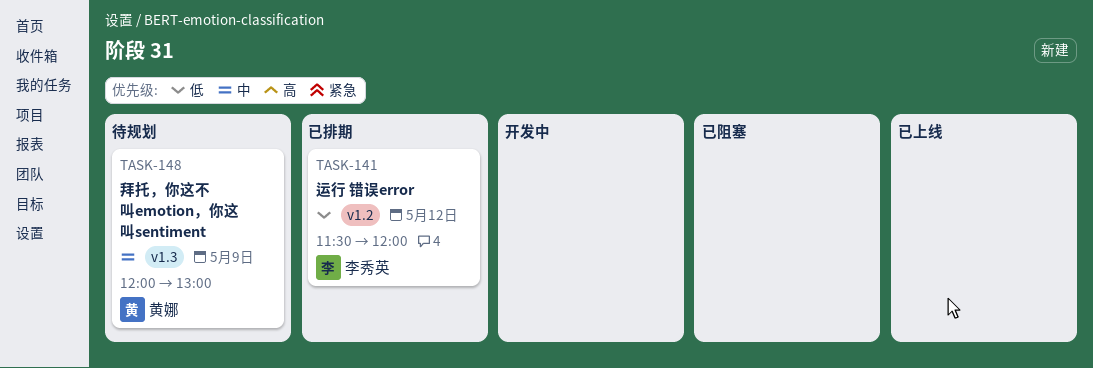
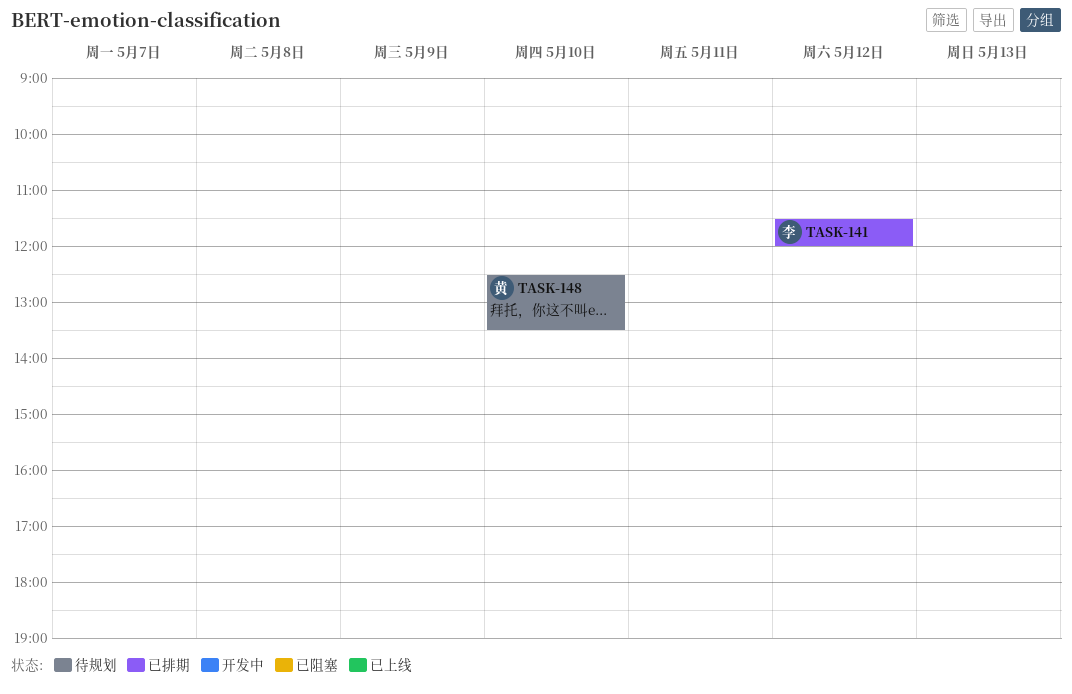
TASK-148, day: May 9 -> May 10
TASK-148, begins: 12:00 -> 12:30
TASK-148, ends: 13:00 -> 13:30

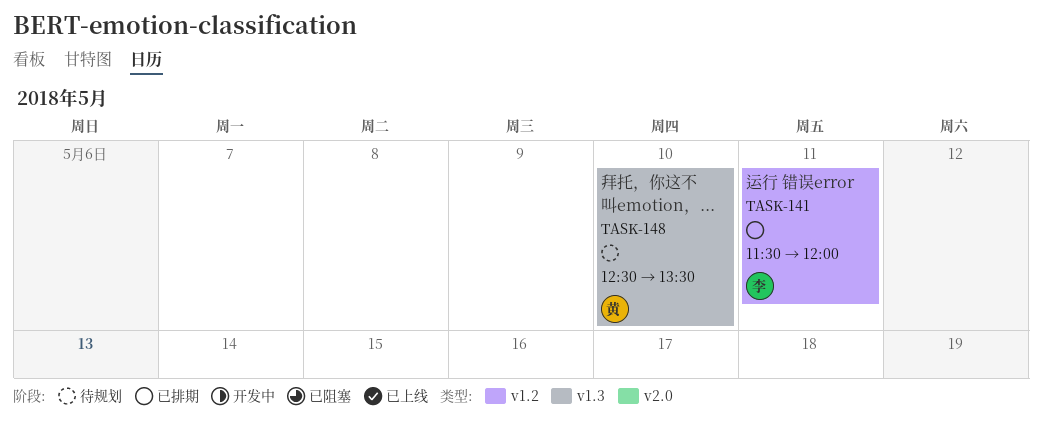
TASK-141, day: May 12 -> May 11

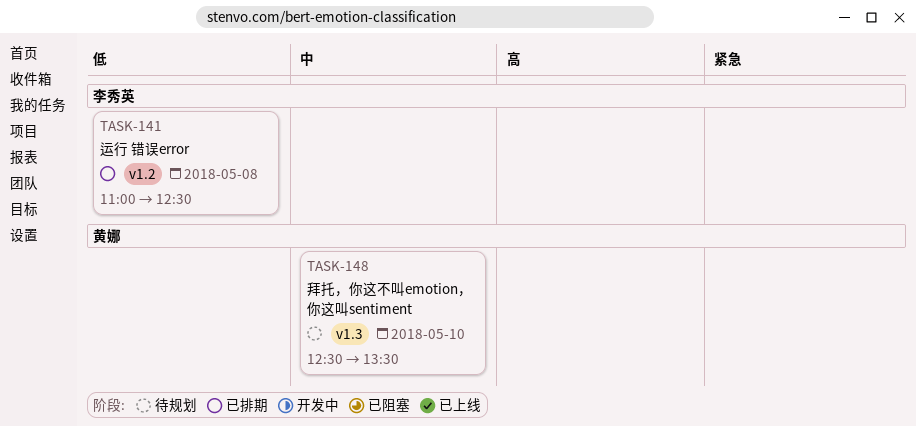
TASK-141, day: May 11 -> May 8
TASK-141, begins: 11:30 -> 11:00
TASK-141, ends: 12:00 -> 12:30

